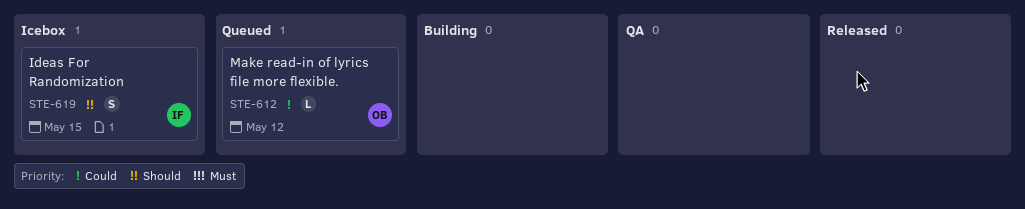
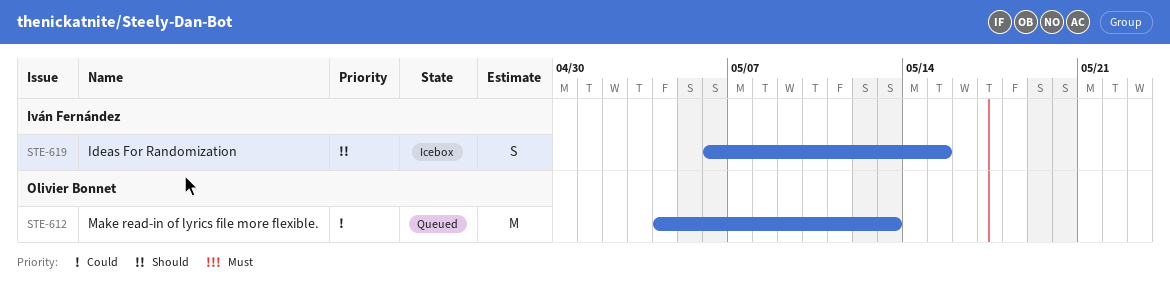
STE-612, estimate: L -> M
STE-612, due: May 12 -> May 13

